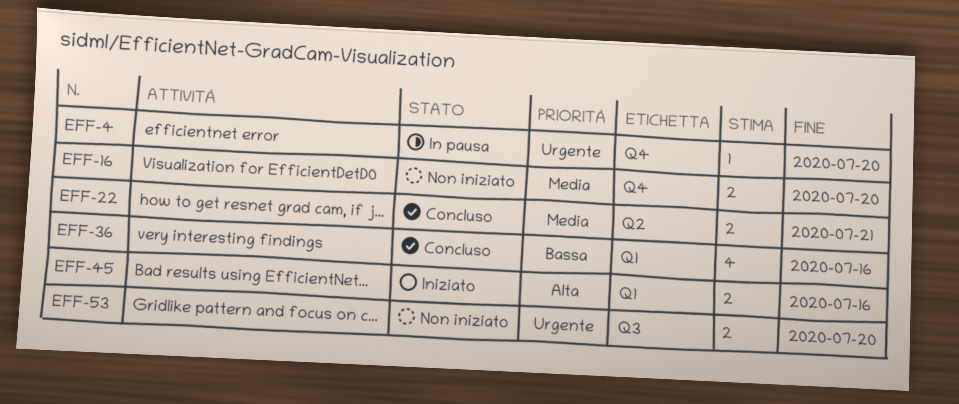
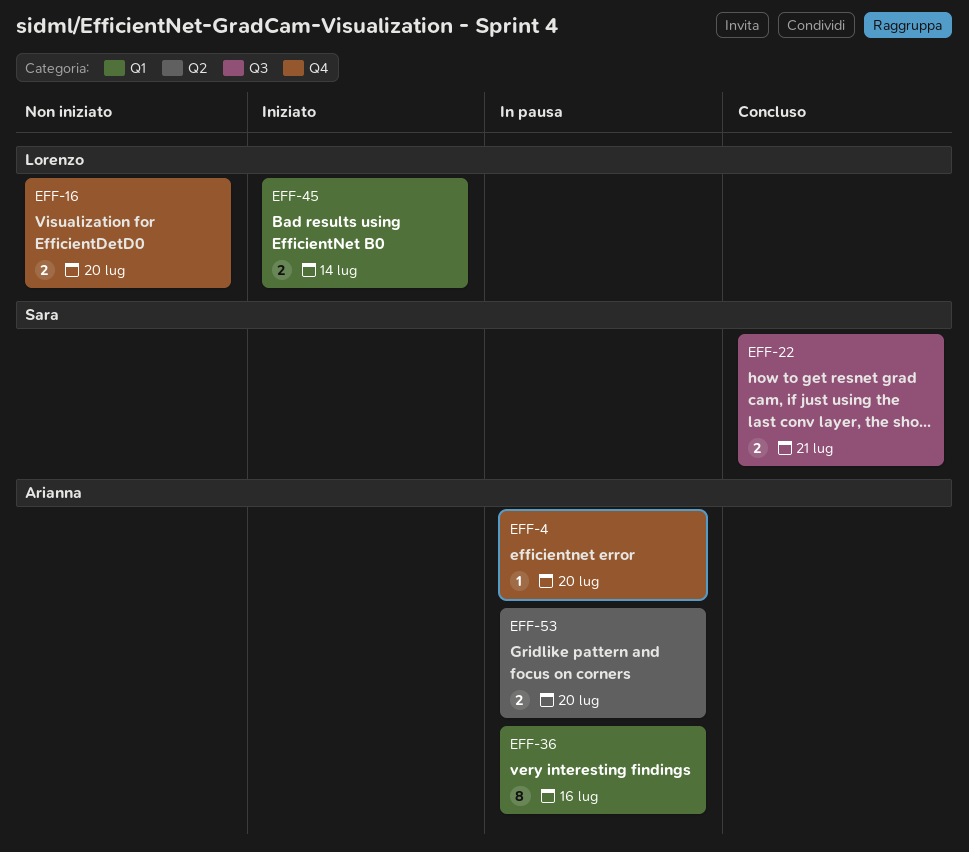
EFF-22, label: Q2 -> Q3
EFF-36, status: Concluso -> In pausa
EFF-36, estimate: 4 -> 8
EFF-45, due: Jul 16 -> Jul 14
EFF-53, status: Non iniziato -> In pausa
EFF-53, label: Q3 -> Q2

